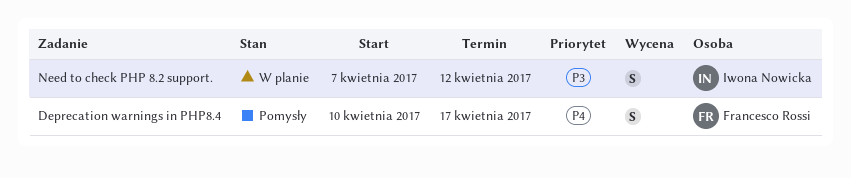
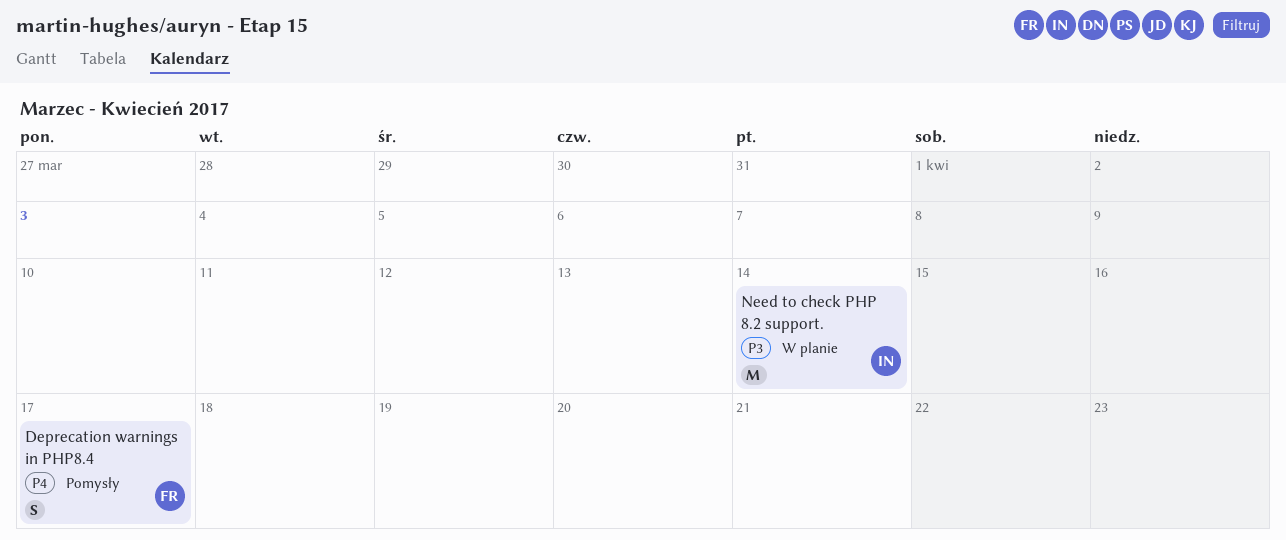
Need to check PHP 8.2 support., estimate: S -> M
Need to check PHP 8.2 support., due: Apr 12 -> Apr 14

